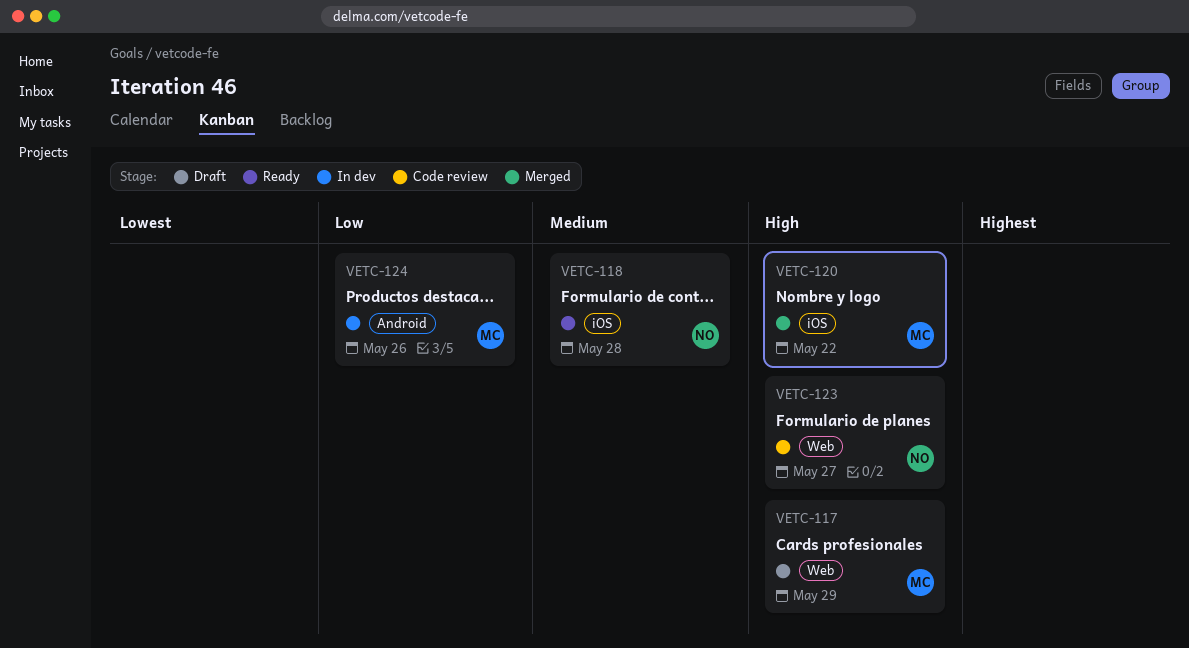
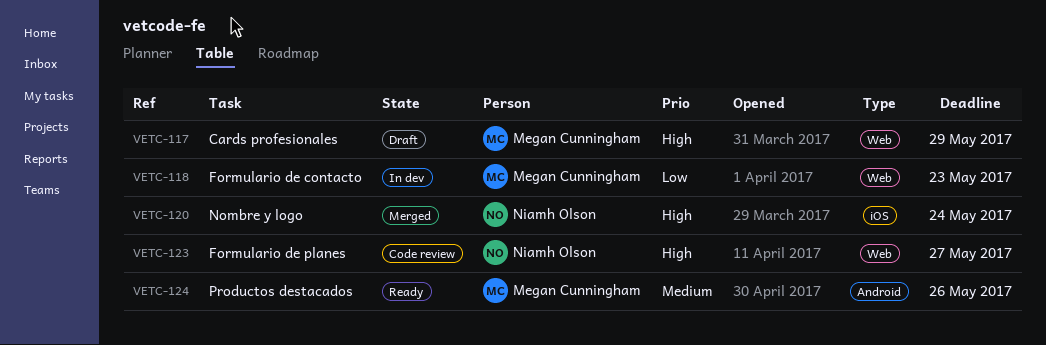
VETC-118, status: Ready -> In dev
VETC-118, owner: Niamh Olson -> Megan Cunningham
VETC-118, priority: Medium -> Low
VETC-118, label: iOS -> Web
VETC-118, due: May 28 -> May 23
VETC-120, owner: Megan Cunningham -> Niamh Olson
VETC-120, due: May 22 -> May 24
VETC-124, status: In dev -> Ready
VETC-124, priority: Low -> Medium

